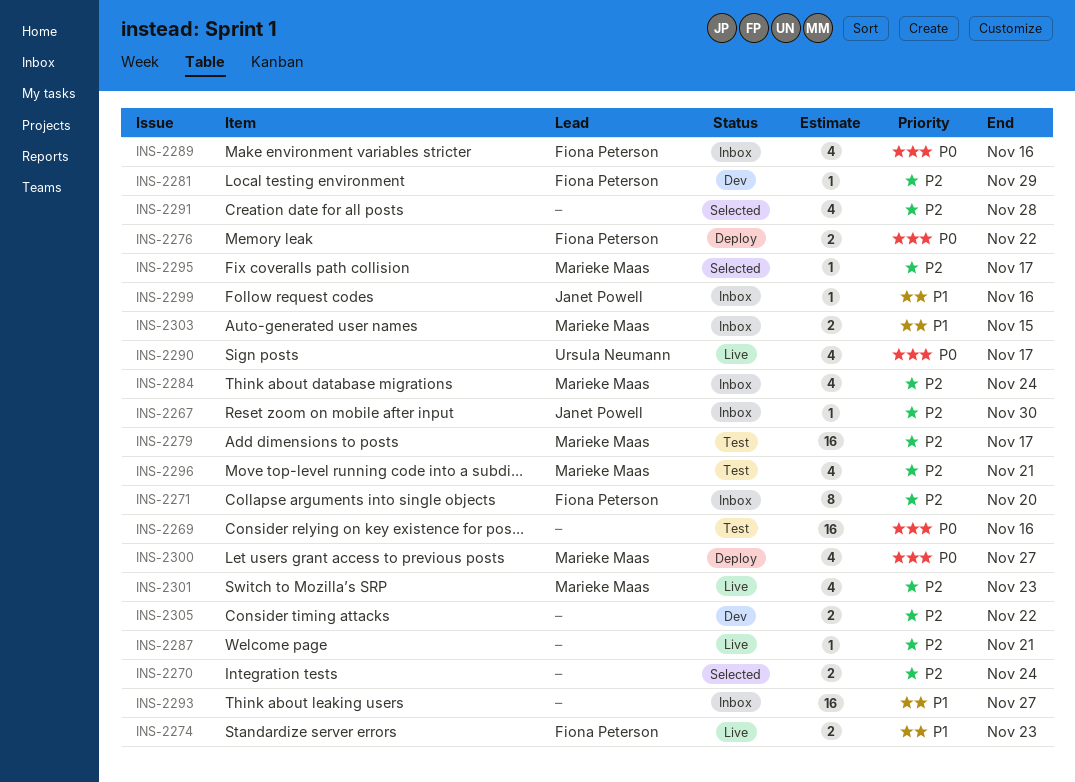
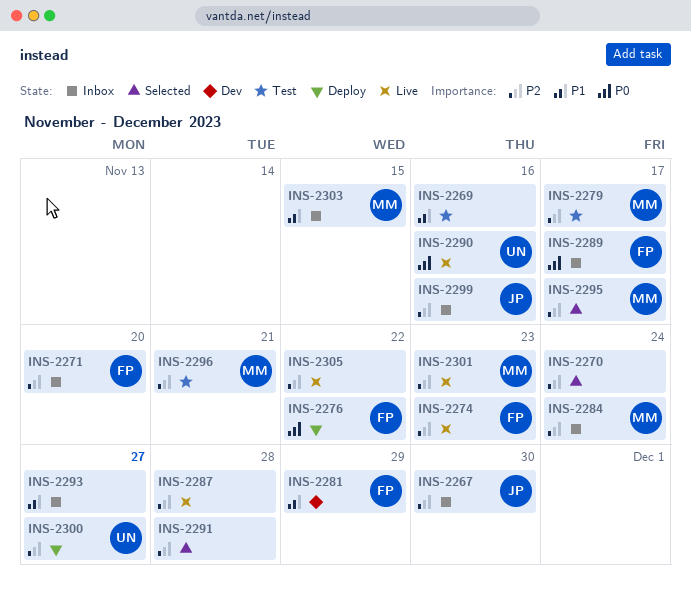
INS-2269, priority: P0 -> P1
INS-2274, priority: P1 -> P2
INS-2281, priority: P2 -> P1
INS-2287, due: Nov 21 -> Nov 28
INS-2289, due: Nov 16 -> Nov 17
INS-2290, due: Nov 17 -> Nov 16
INS-2299, priority: P1 -> P2
INS-2300, owner: Marieke Maas -> Ursula Neumann
INS-2300, priority: P0 -> P2
INS-2305, status: Dev -> Live

